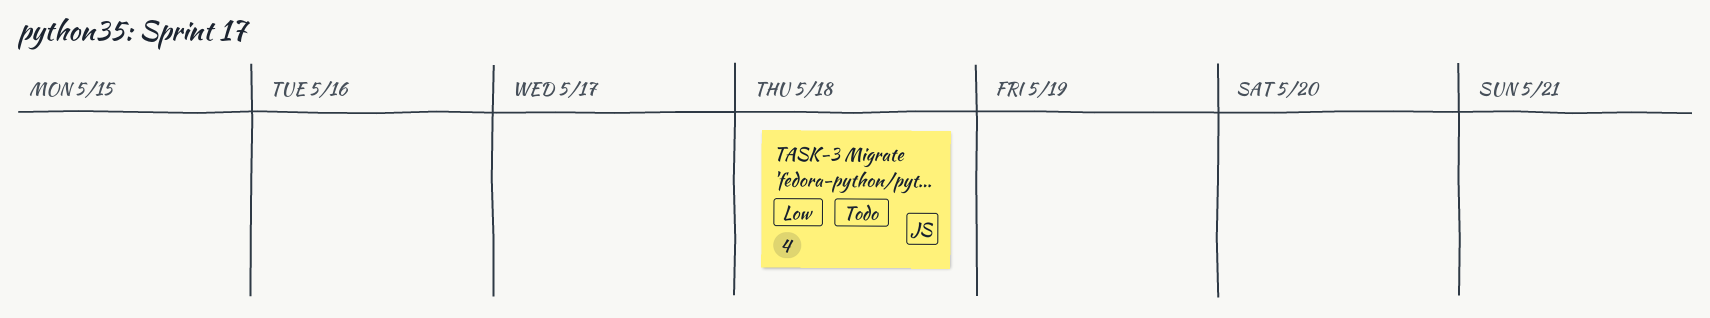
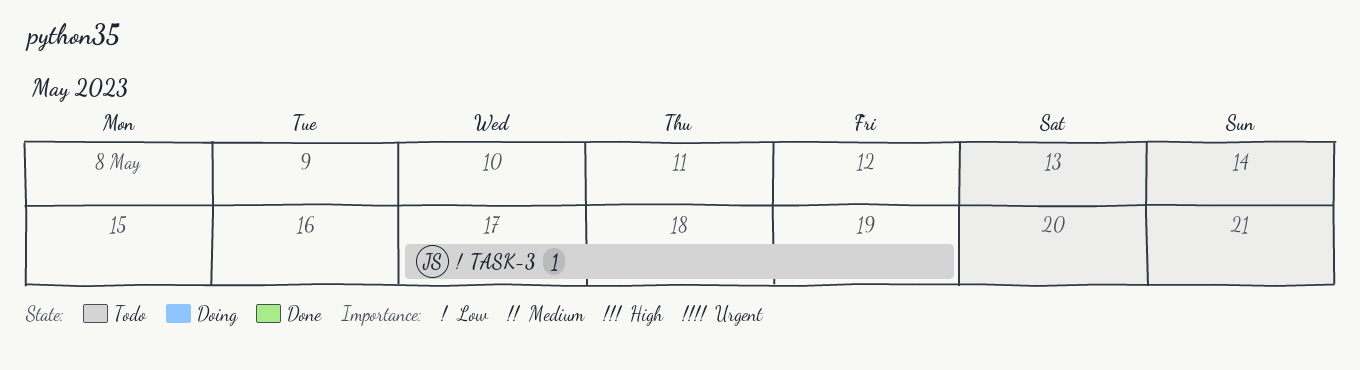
TASK-3, estimate: 4 -> 1
TASK-3, due: May 18 -> May 19

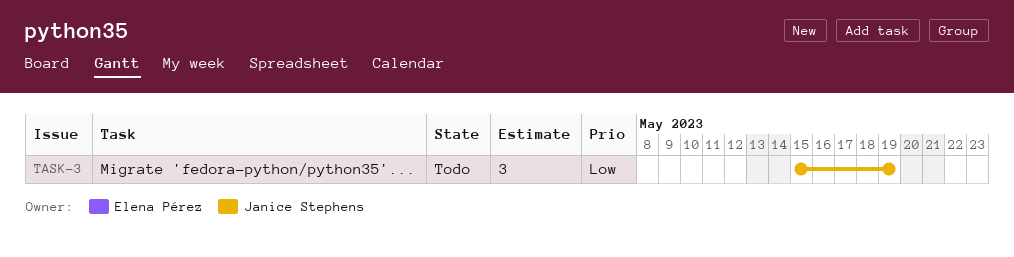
TASK-3, estimate: 1 -> 3
TASK-3, start: May 17 -> May 15

